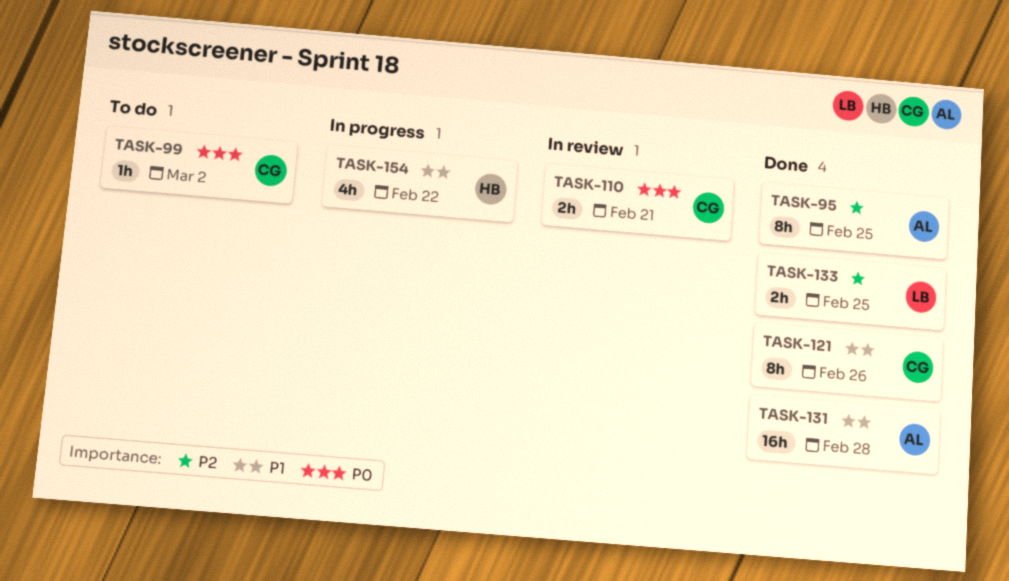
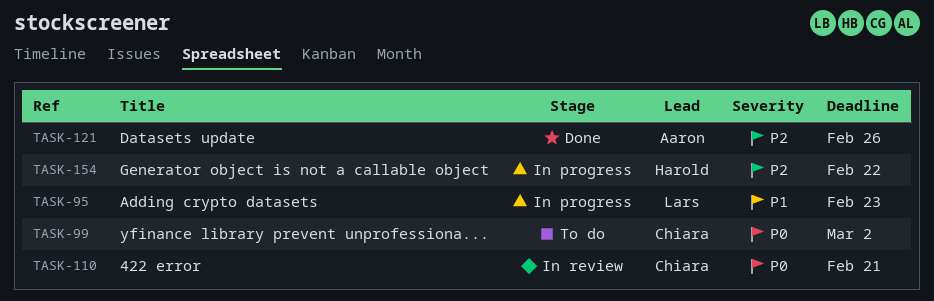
TASK-95, status: Done -> In progress
TASK-95, owner: Aaron -> Lars
TASK-95, priority: P2 -> P1
TASK-95, due: Feb 25 -> Feb 23
TASK-121, owner: Chiara -> Aaron
TASK-121, priority: P1 -> P2
TASK-131: present -> none
TASK-133: present -> none
TASK-154, priority: P1 -> P2

